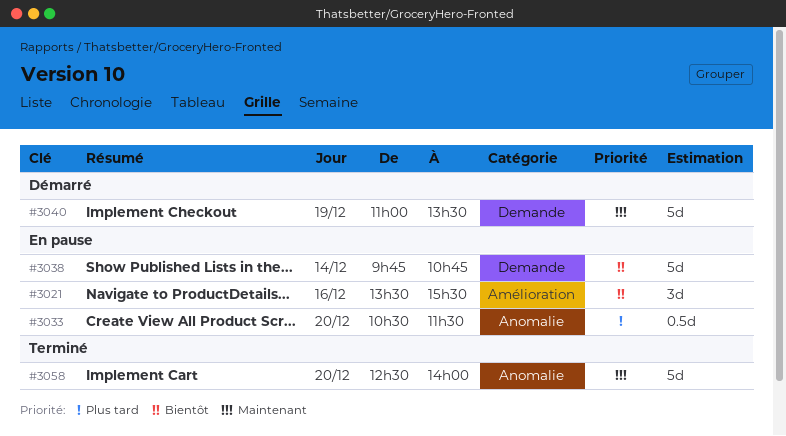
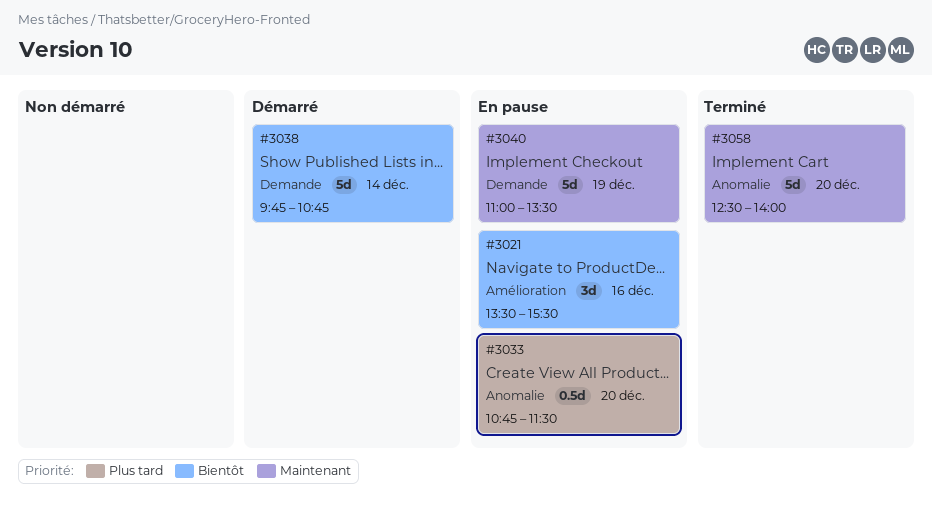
#3033, begins: 10:30 -> 10:45
#3038, status: En pause -> Démarré
#3040, status: Démarré -> En pause

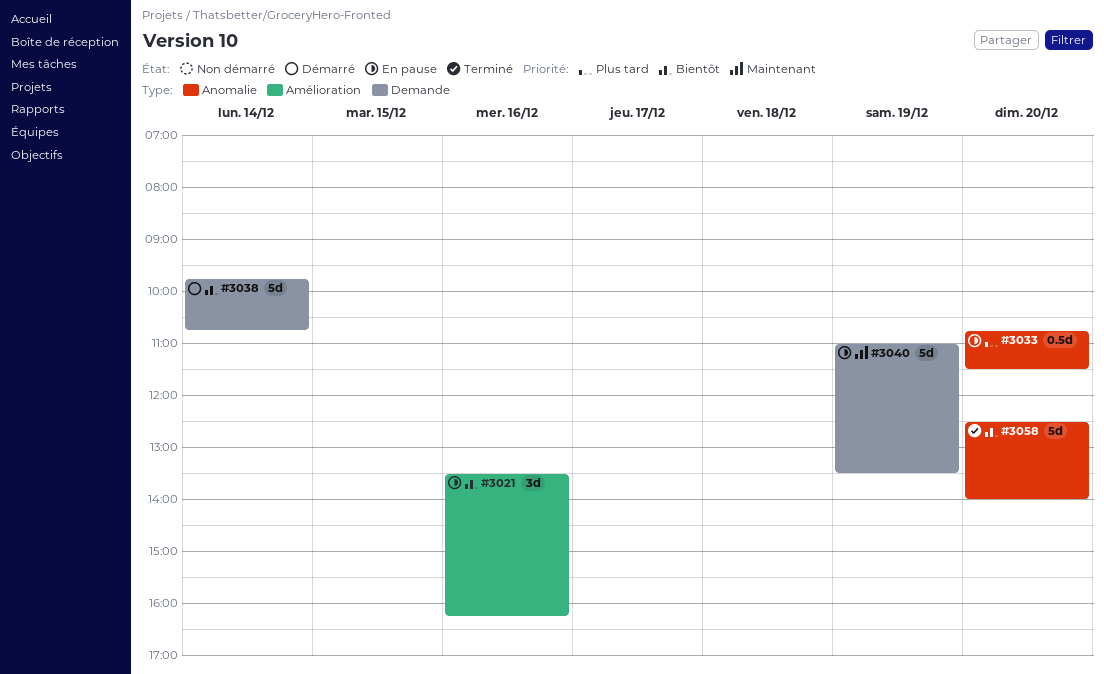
#3021, ends: 15:30 -> 16:15
#3058, priority: Maintenant -> Bientôt

